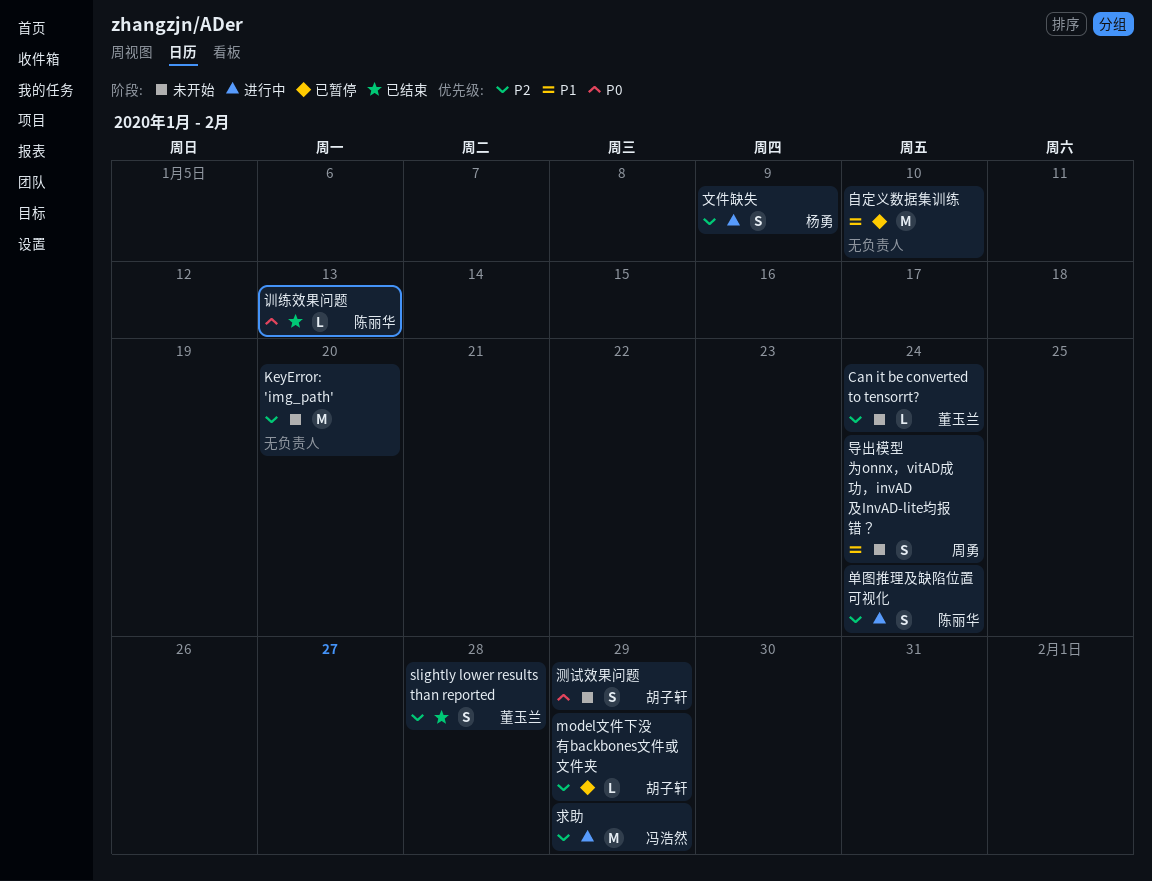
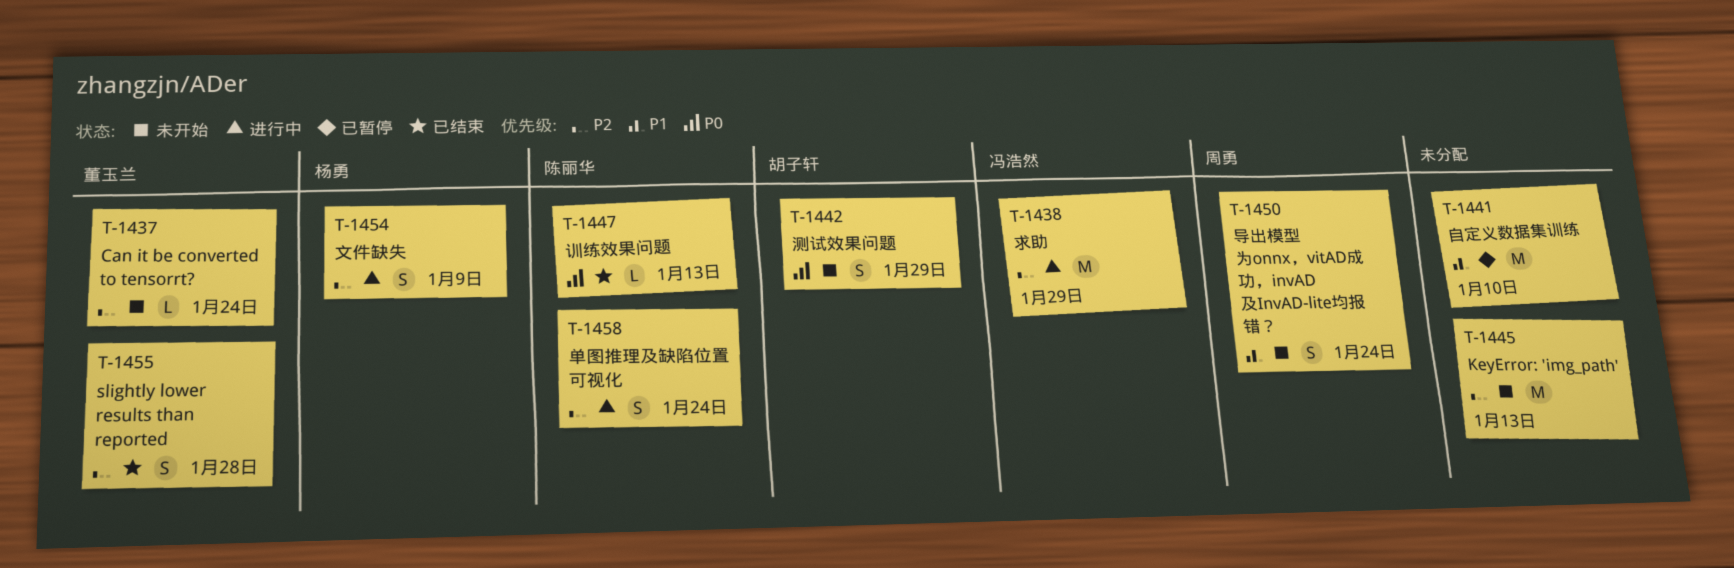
KeyError: 'img_path', due: Jan 20 -> Jan 13
model文件下没有backbones文件或文件夹: present -> none

